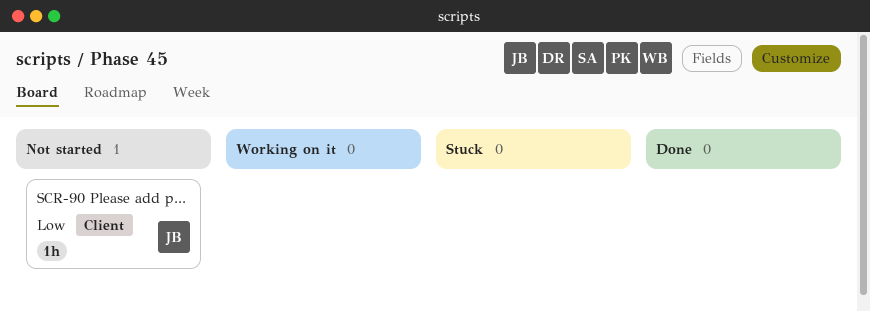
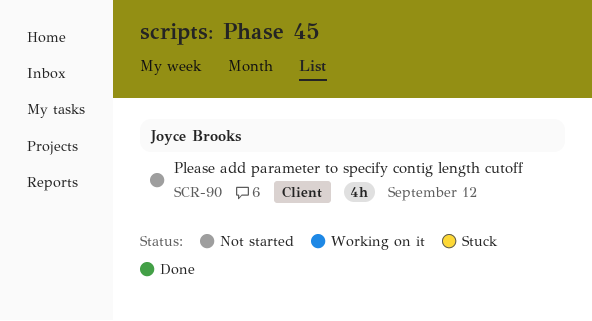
SCR-90, estimate: 1h -> 4h

